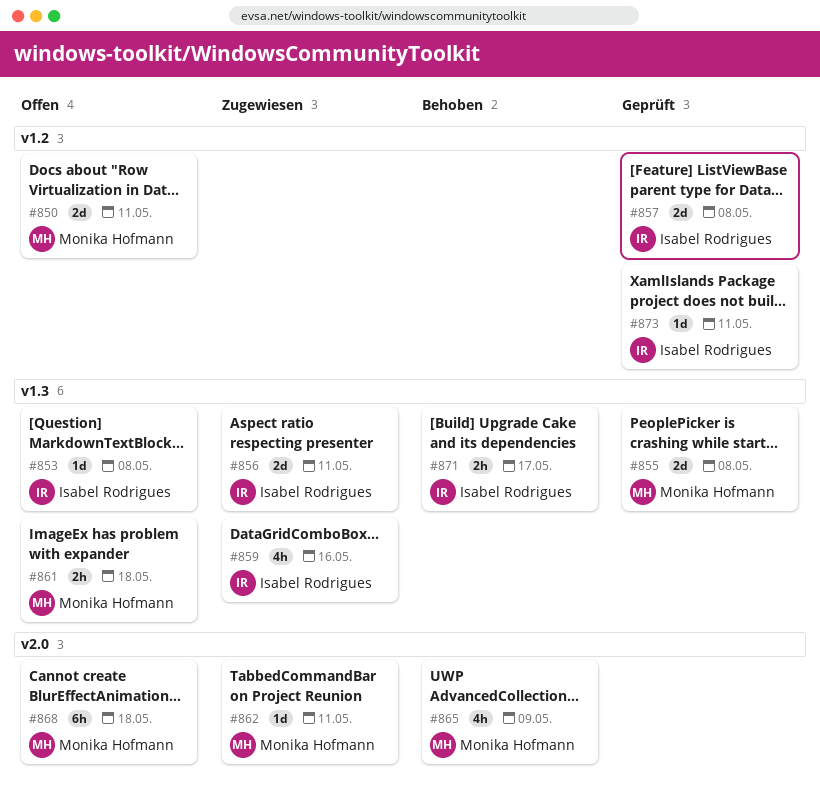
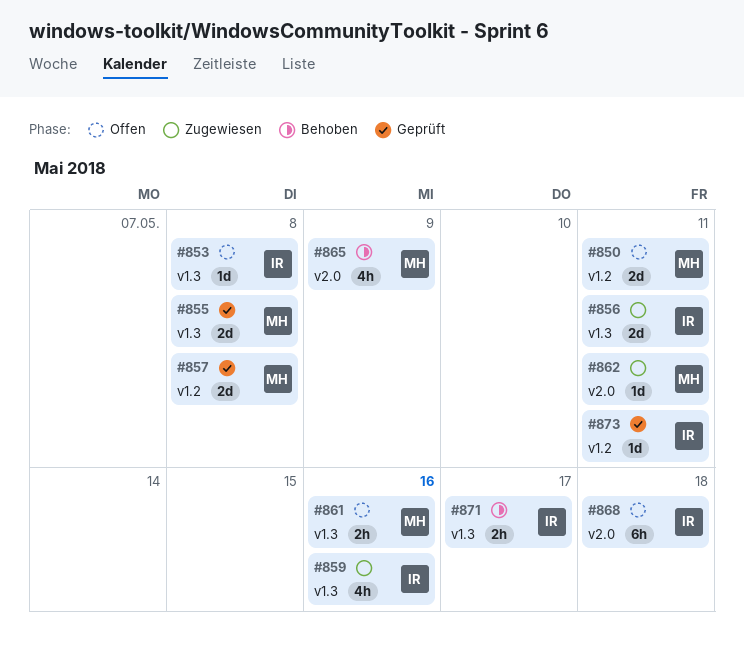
#857, owner: Isabel Rodrigues -> Monika Hofmann
#861, due: May 18 -> May 16
#868, owner: Monika Hofmann -> Isabel Rodrigues

